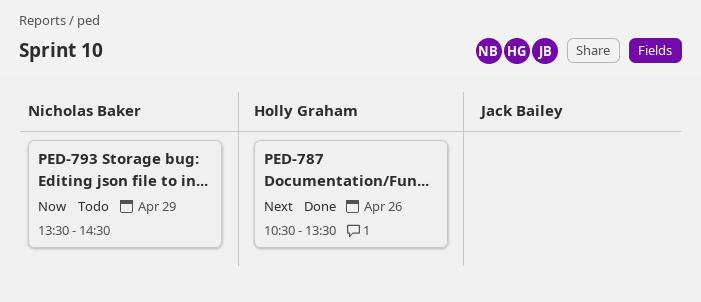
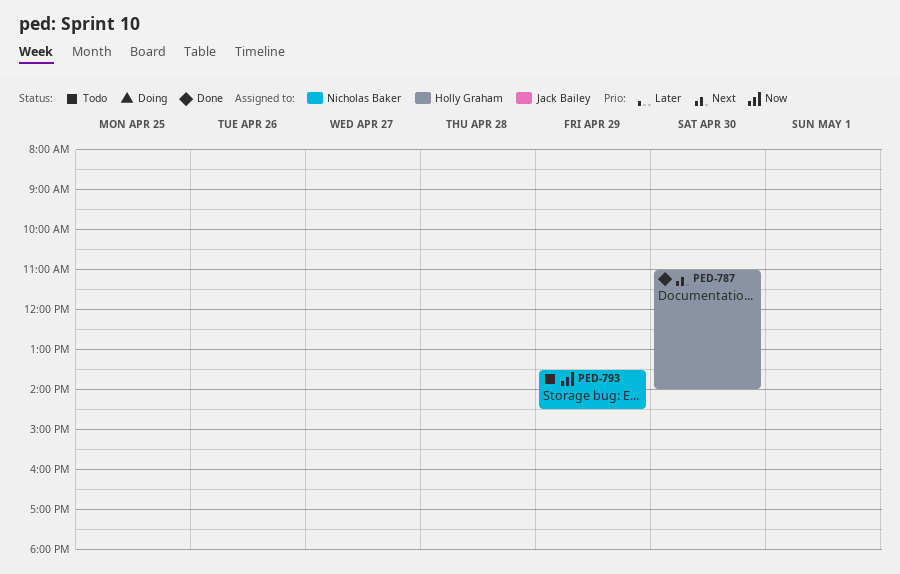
PED-787, day: Apr 26 -> Apr 30
PED-787, begins: 10:30 -> 11:00
PED-787, ends: 13:30 -> 14:00

